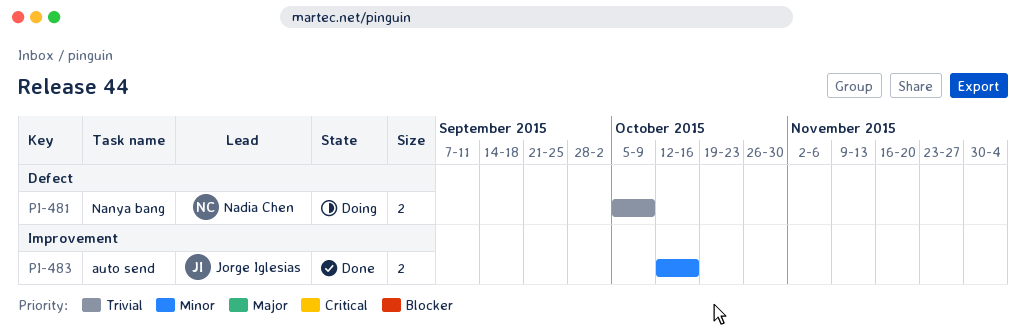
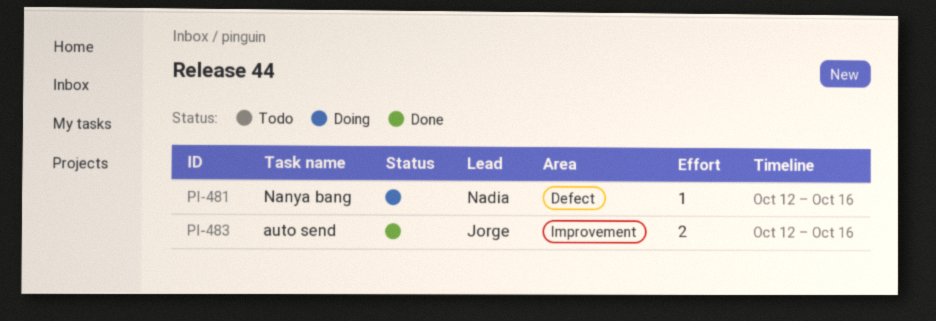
PI-481, estimate: 2 -> 1
PI-481, start: Oct 5 -> Oct 12
PI-481, due: Oct 9 -> Oct 16

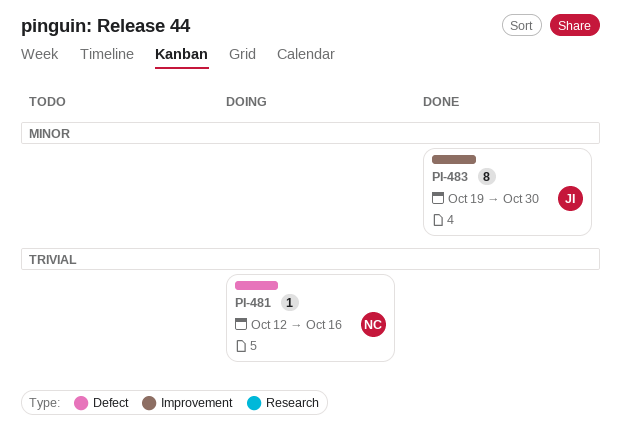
PI-483, estimate: 2 -> 8
PI-483, start: Oct 12 -> Oct 19
PI-483, due: Oct 16 -> Oct 30

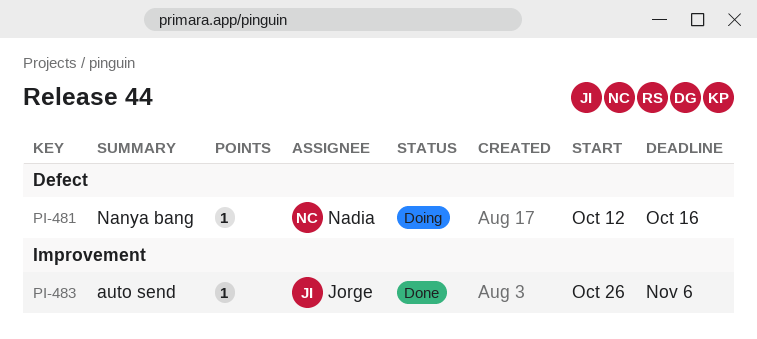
PI-483, estimate: 8 -> 1
PI-483, start: Oct 19 -> Oct 26
PI-483, due: Oct 30 -> Nov 6

